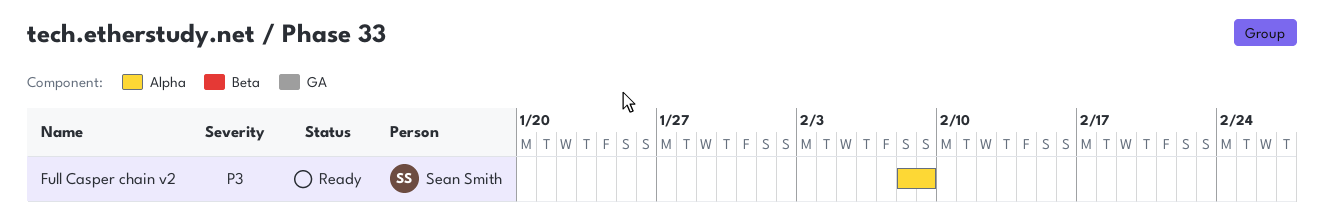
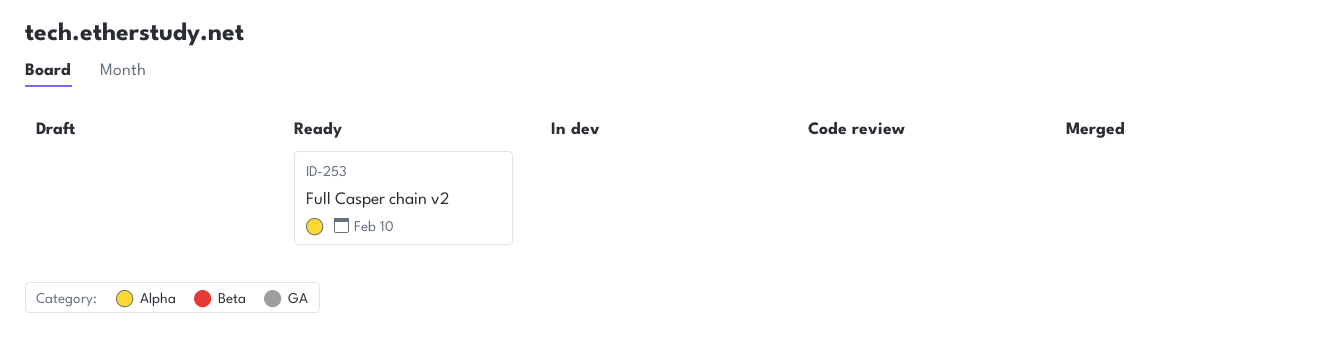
Full Casper chain v2, due: Feb 9 -> Feb 10

